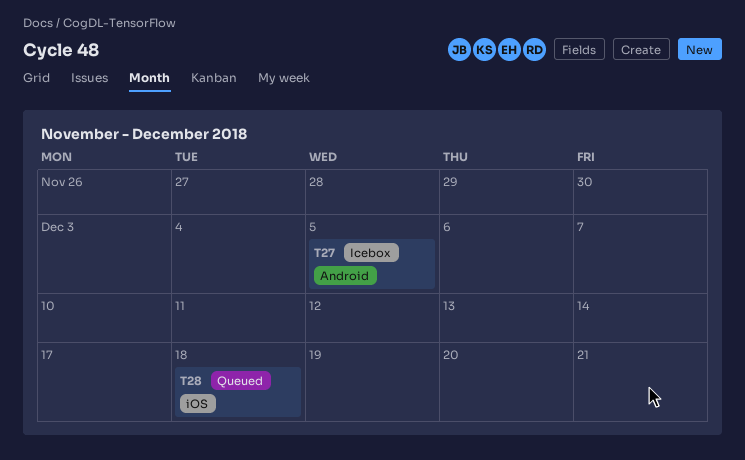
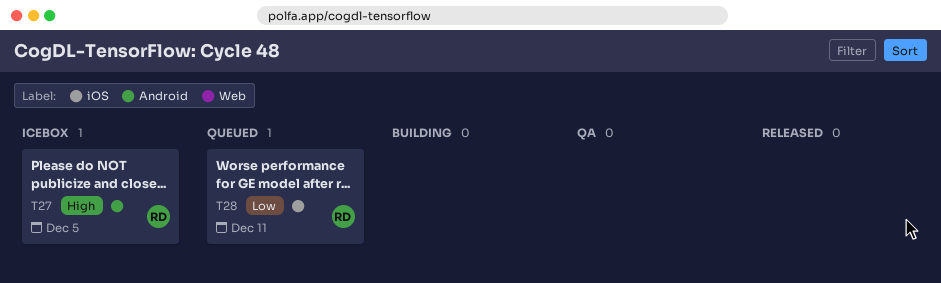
T28, due: Dec 18 -> Dec 11

